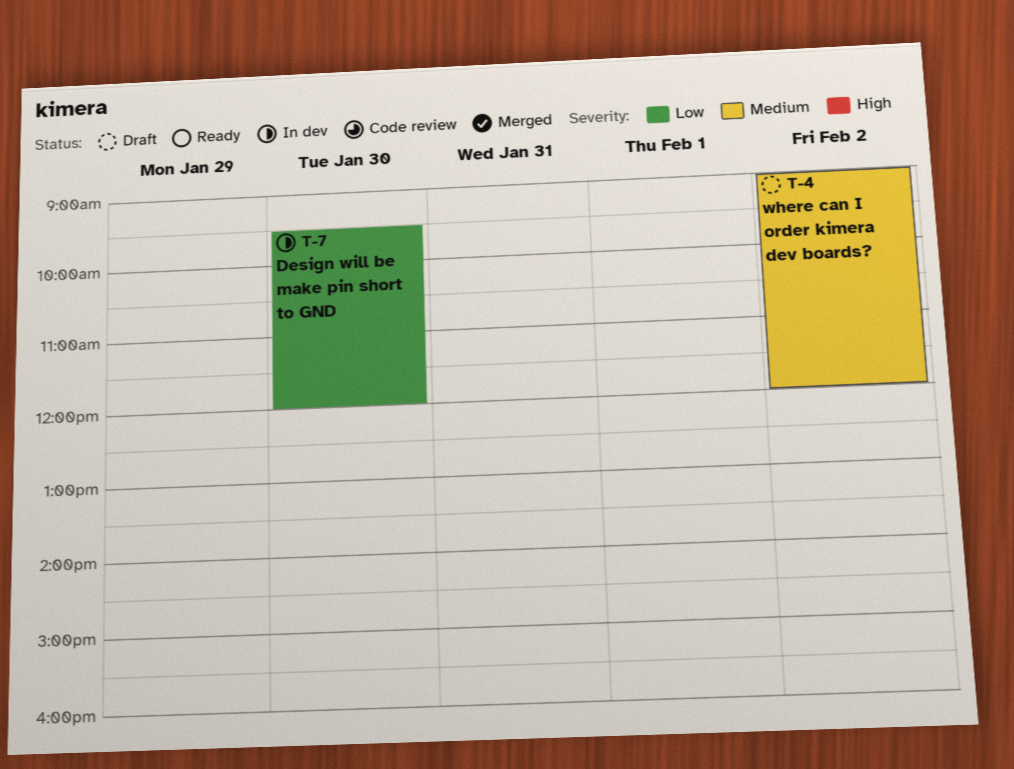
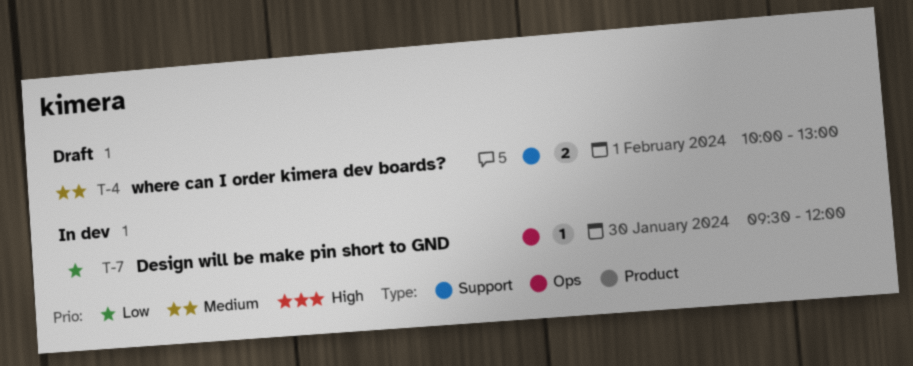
T-4, day: Feb 2 -> Feb 1
T-4, begins: 09:00 -> 10:00
T-4, ends: 12:00 -> 13:00

